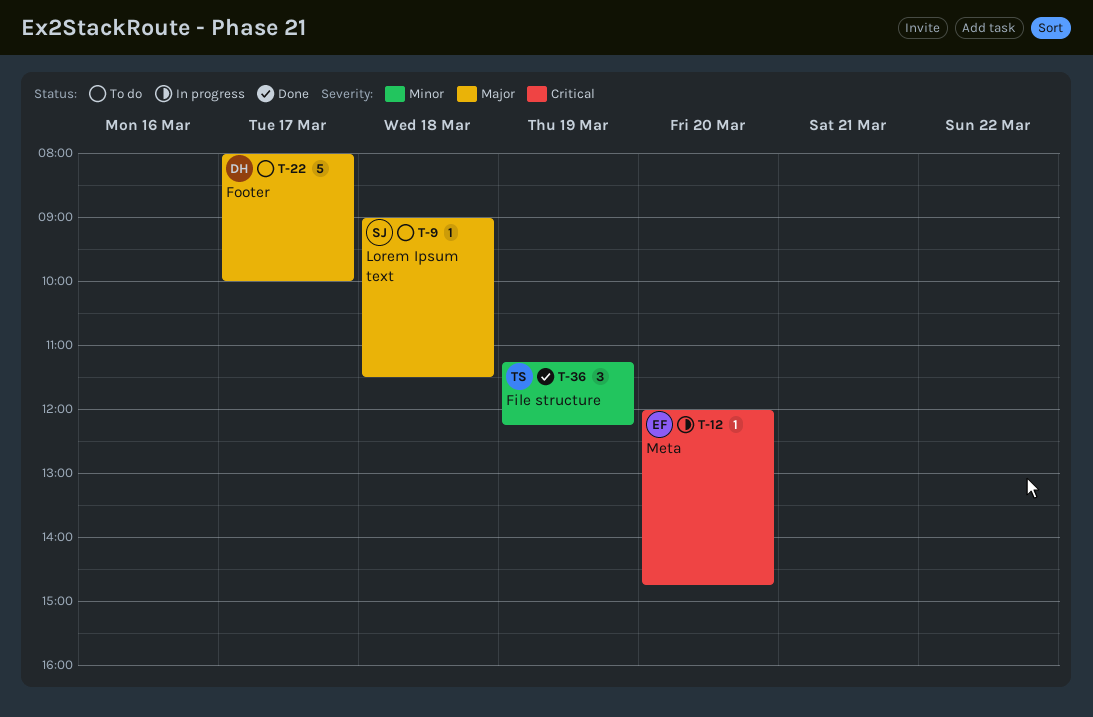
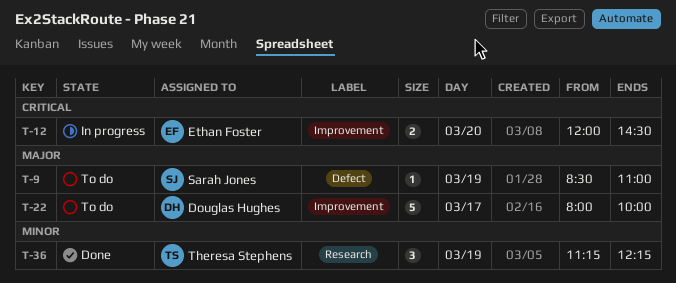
T-9, day: Mar 18 -> Mar 19
T-9, begins: 09:00 -> 08:30
T-9, ends: 11:30 -> 11:00
T-12, estimate: 1 -> 2
T-12, ends: 14:45 -> 14:30

